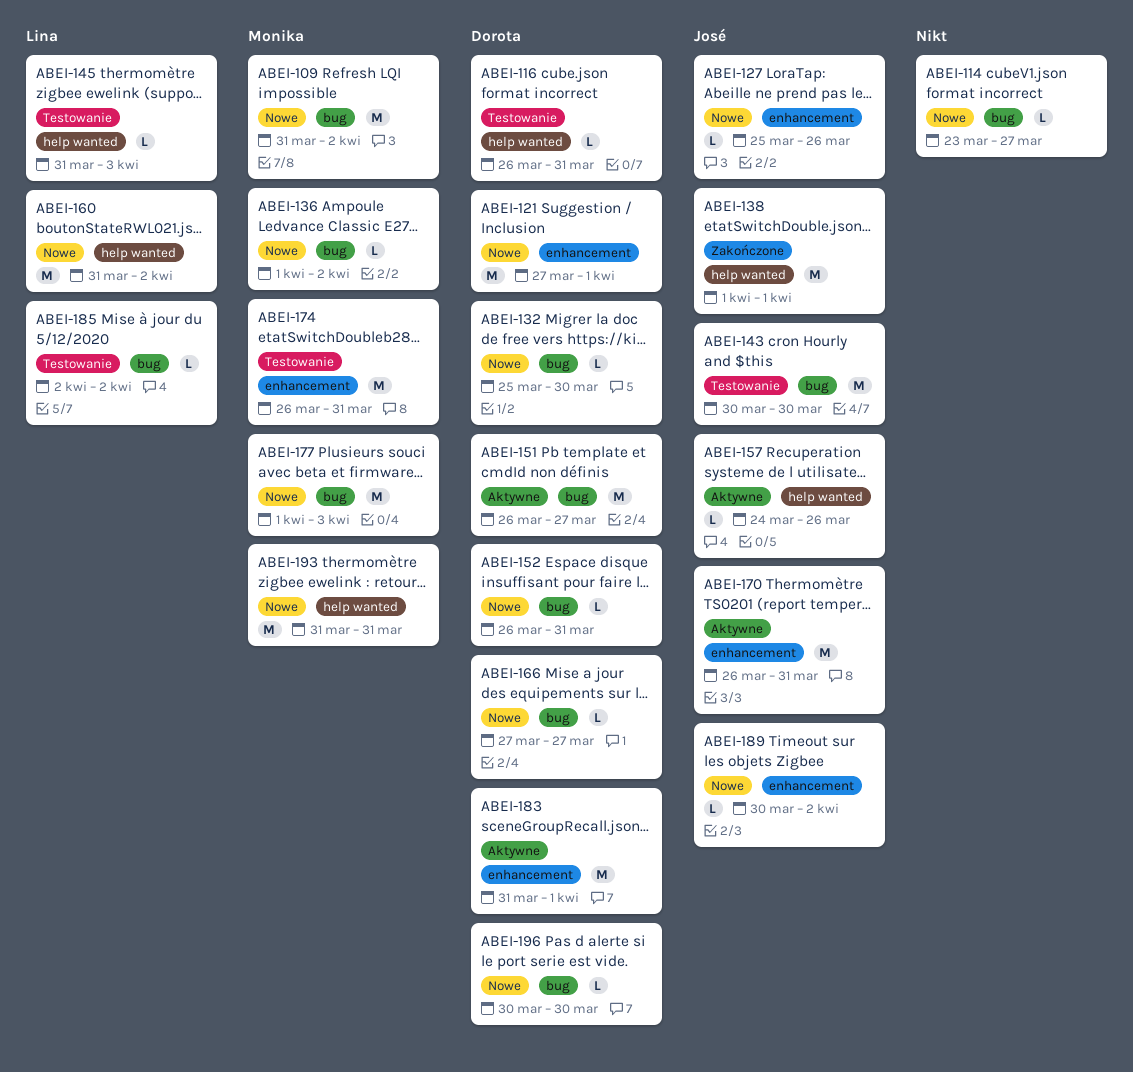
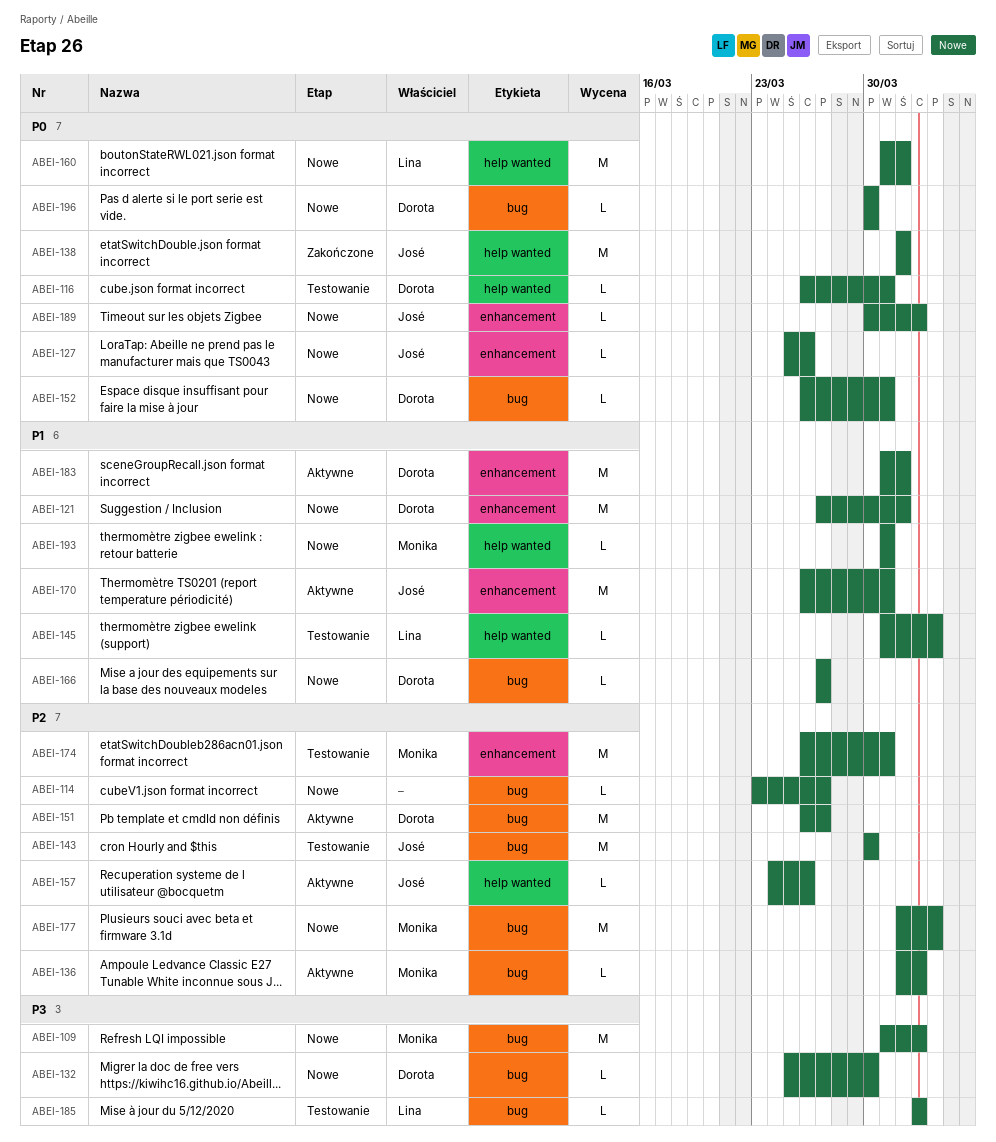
ABEI-136, status: Nowe -> Aktywne
ABEI-160, due: Apr 2 -> Apr 1
ABEI-193, estimate: M -> L

